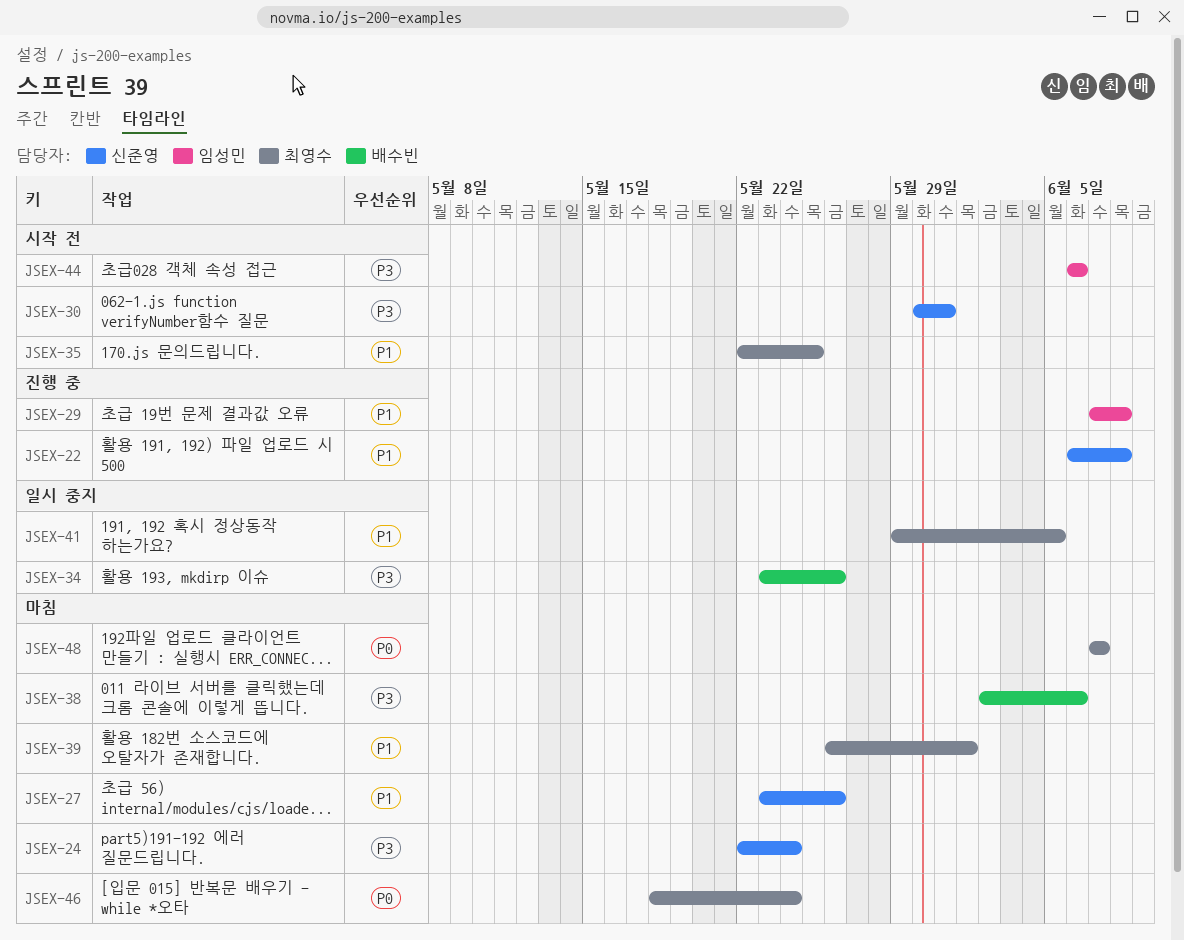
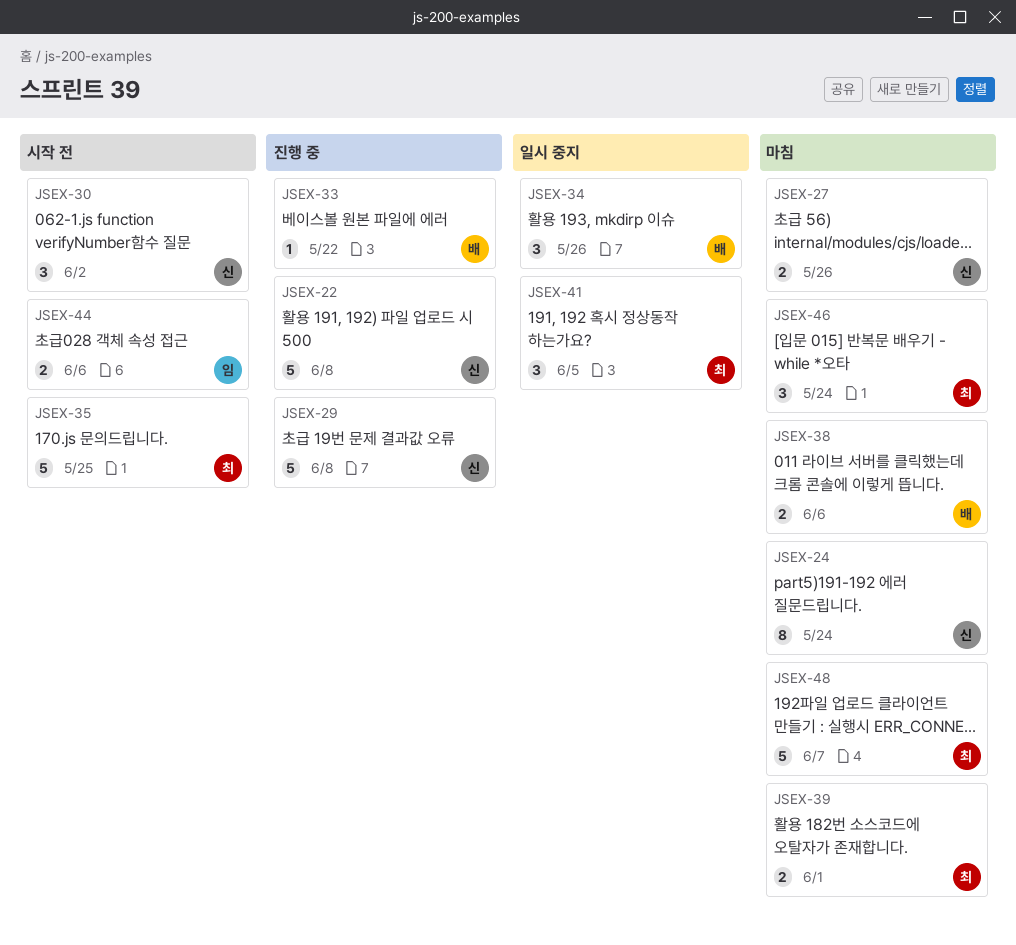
JSEX-29, owner: 임성민 -> 신준영
JSEX-30, due: May 31 -> Jun 2
JSEX-33: none -> present

